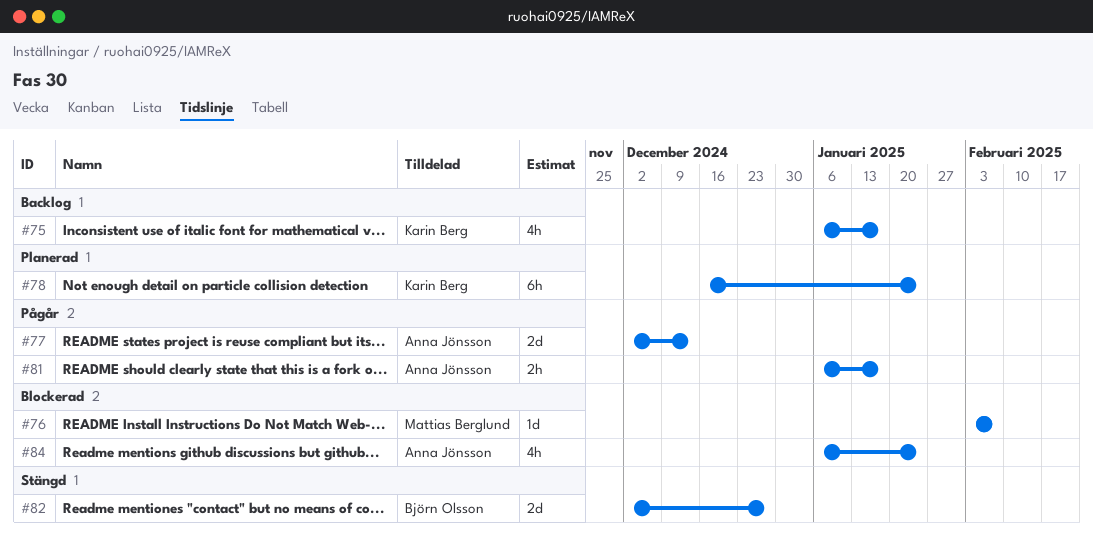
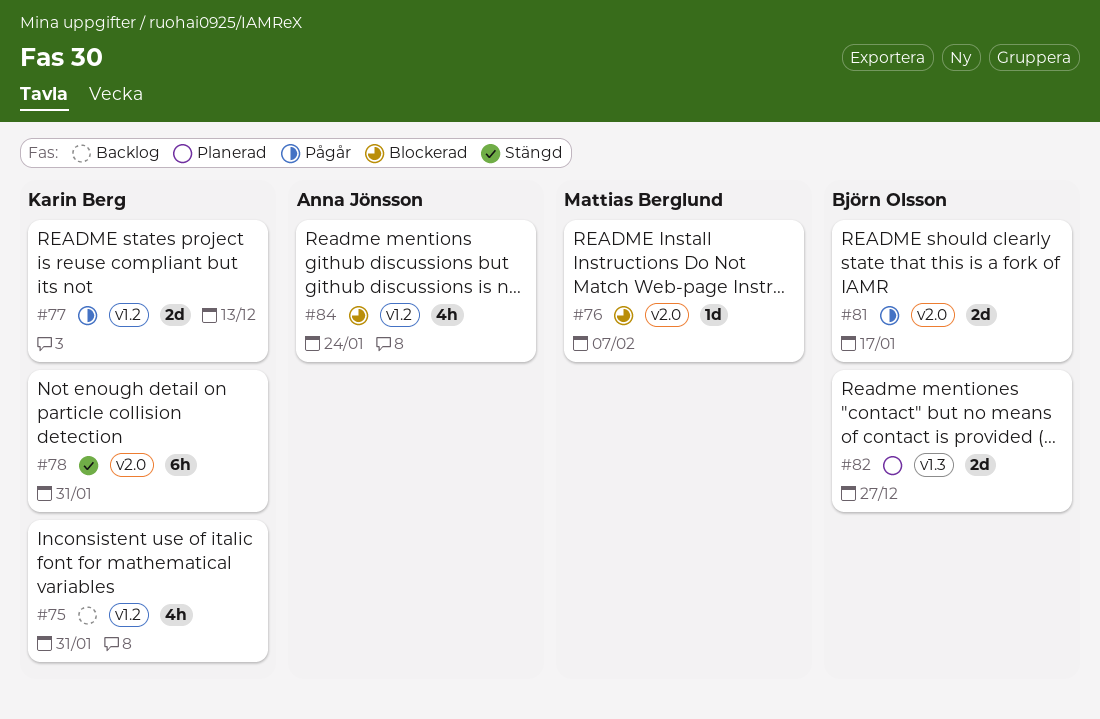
#75, due: Jan 17 -> Jan 31
#77, owner: Anna Jönsson -> Karin Berg
#78, status: Planerad -> Stängd
#78, due: Jan 24 -> Jan 31
#81, owner: Anna Jönsson -> Björn Olsson
#81, estimate: 2h -> 2d
#82, status: Stängd -> Planerad

